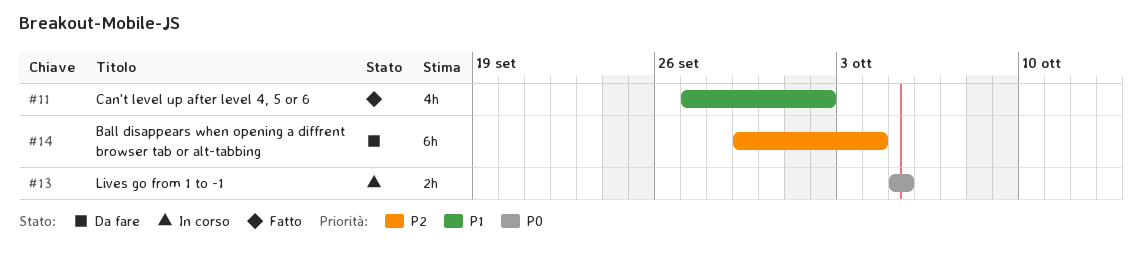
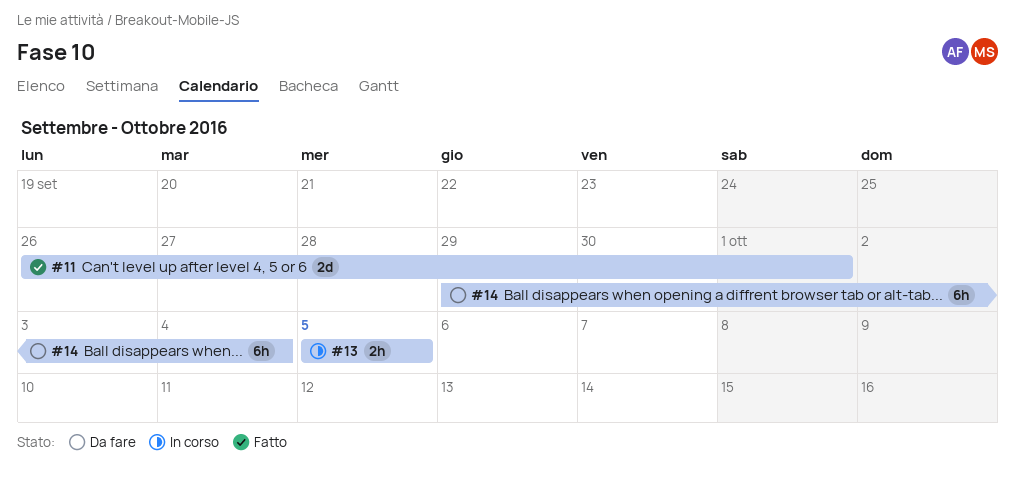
#11, estimate: 4h -> 2d
#11, start: Sep 27 -> Sep 26
#11, due: Oct 2 -> Oct 1

